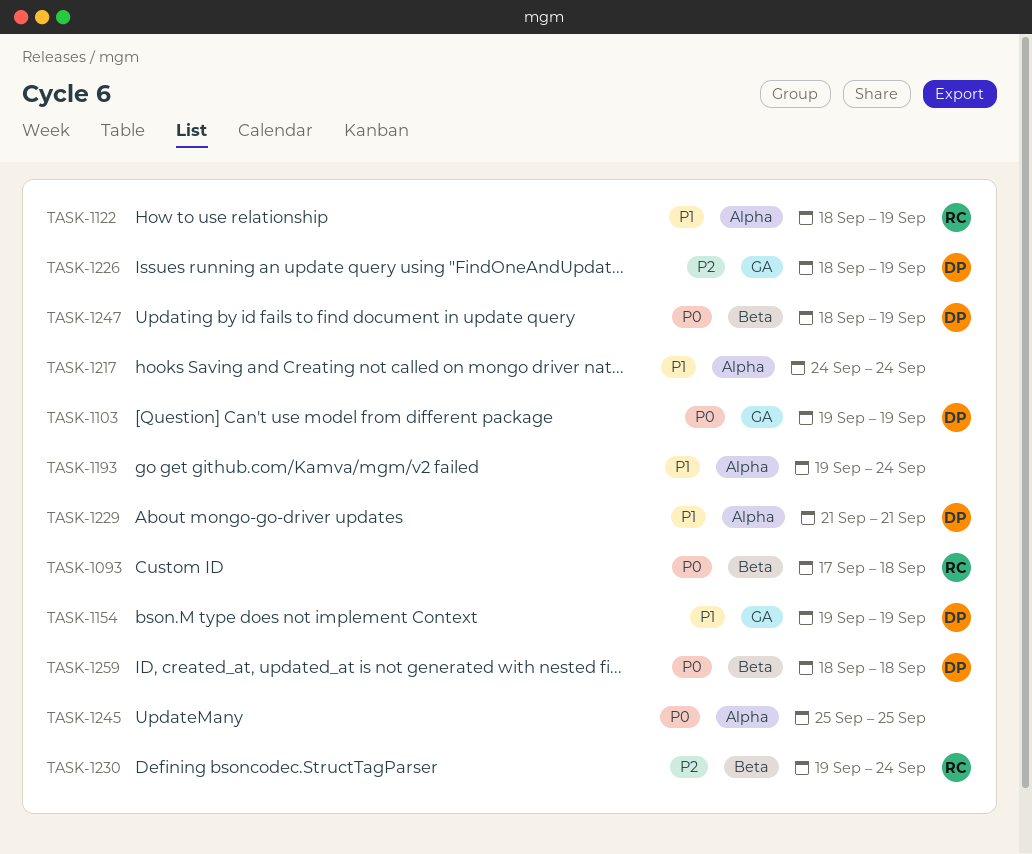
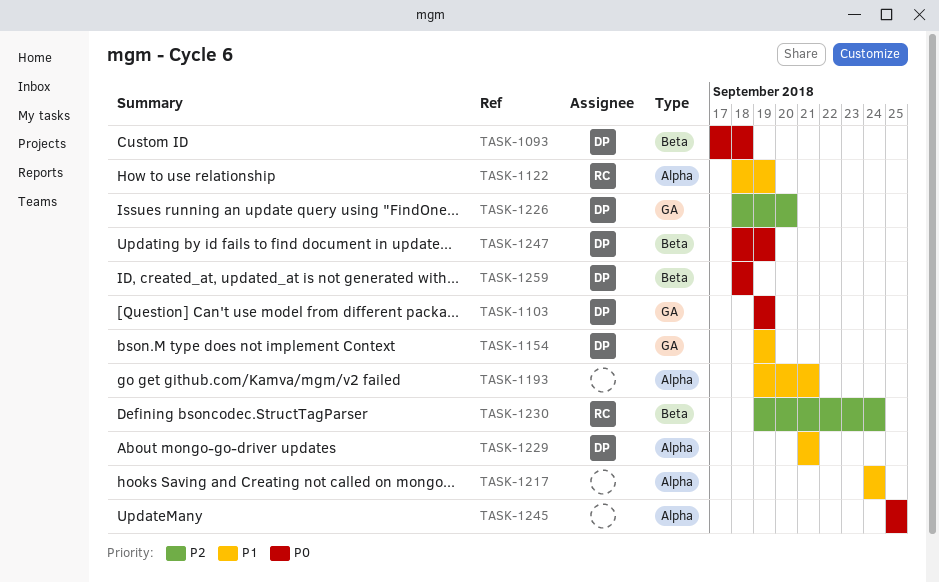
TASK-1093, owner: RC -> DP
TASK-1193, due: Sep 24 -> Sep 21
TASK-1226, due: Sep 19 -> Sep 20

